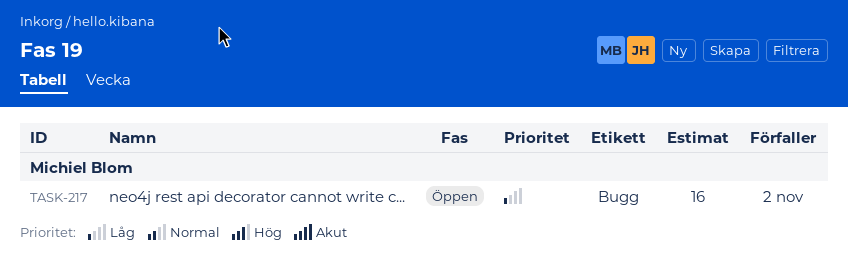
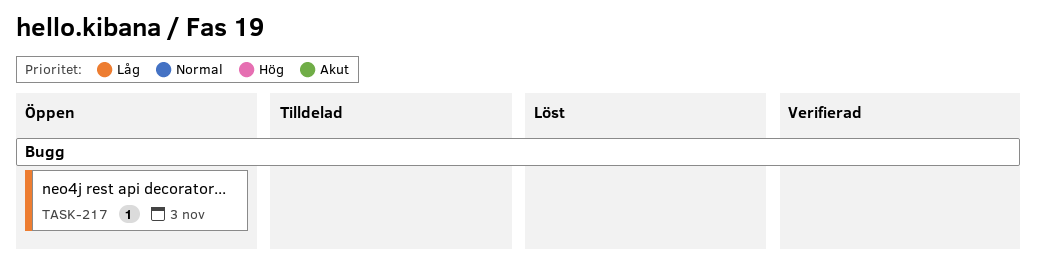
TASK-217, estimate: 16 -> 1
TASK-217, due: Nov 2 -> Nov 3

